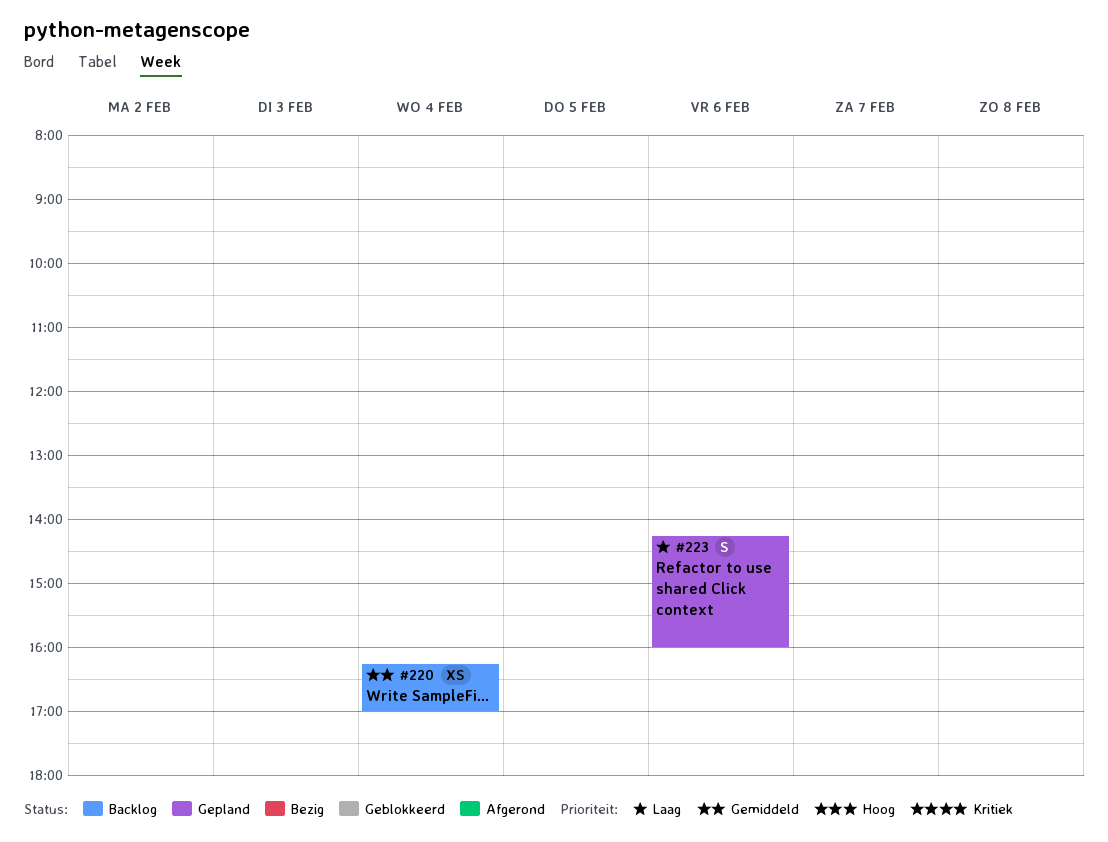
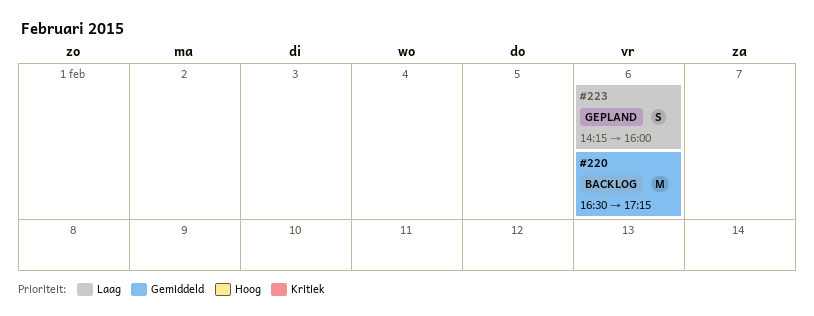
#220, estimate: XS -> M
#220, day: Feb 4 -> Feb 6
#220, begins: 16:15 -> 16:30
#220, ends: 17:00 -> 17:15

